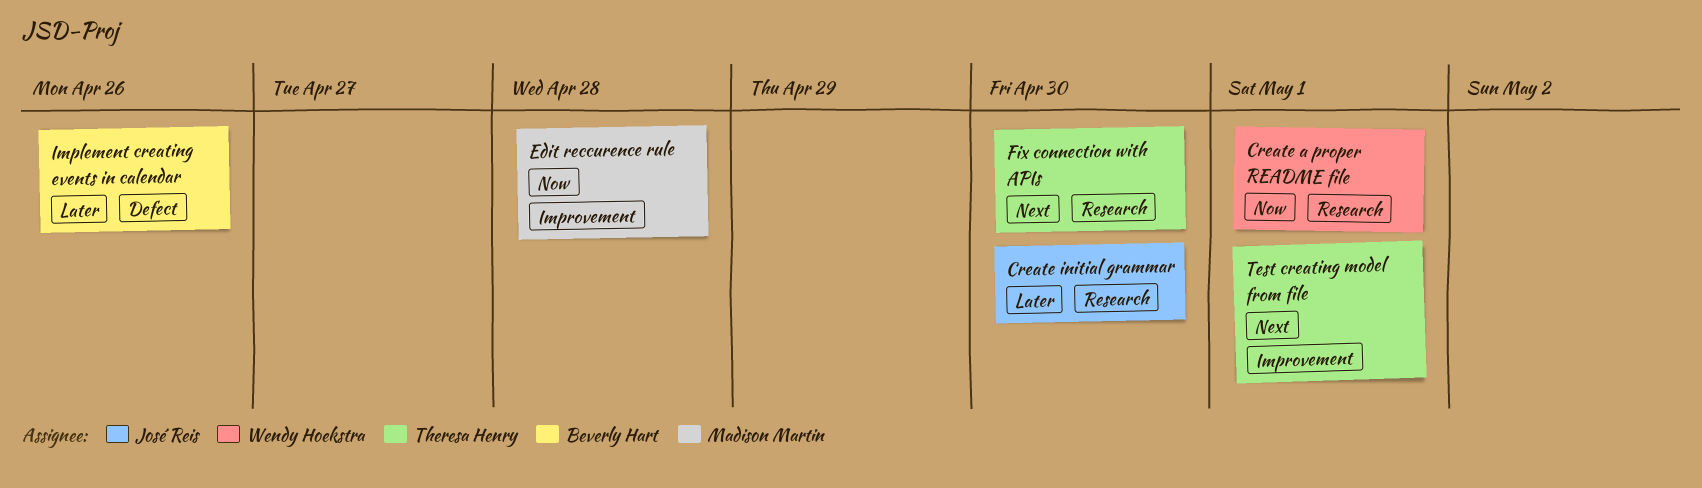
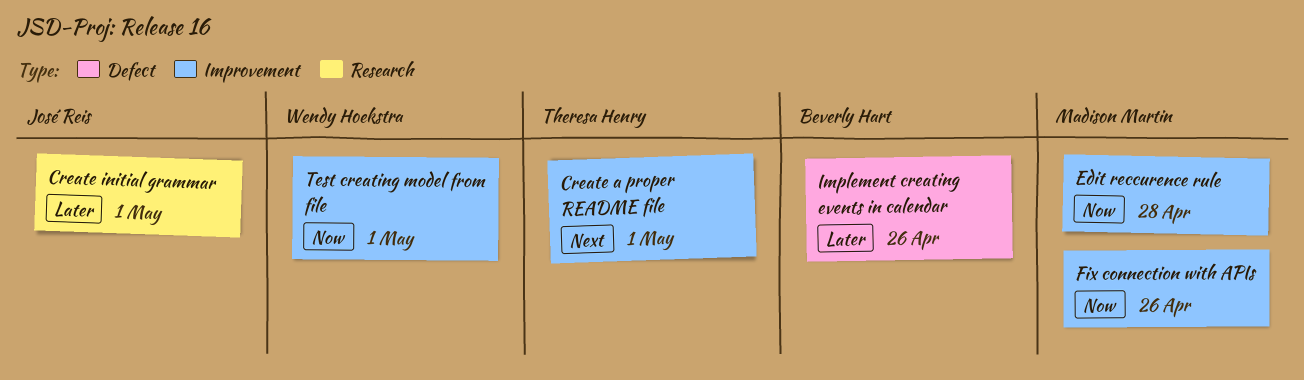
Create a proper README file, owner: Wendy Hoekstra -> Theresa Henry
Create a proper README file, priority: Now -> Next
Create a proper README file, label: Research -> Improvement
Create initial grammar, due: Apr 30 -> May 1
Fix connection with APIs, owner: Theresa Henry -> Madison Martin
Fix connection with APIs, priority: Next -> Now
Fix connection with APIs, label: Research -> Improvement
Fix connection with APIs, due: Apr 30 -> Apr 26
Test creating model from file, owner: Theresa Henry -> Wendy Hoekstra
Test creating model from file, priority: Next -> Now

